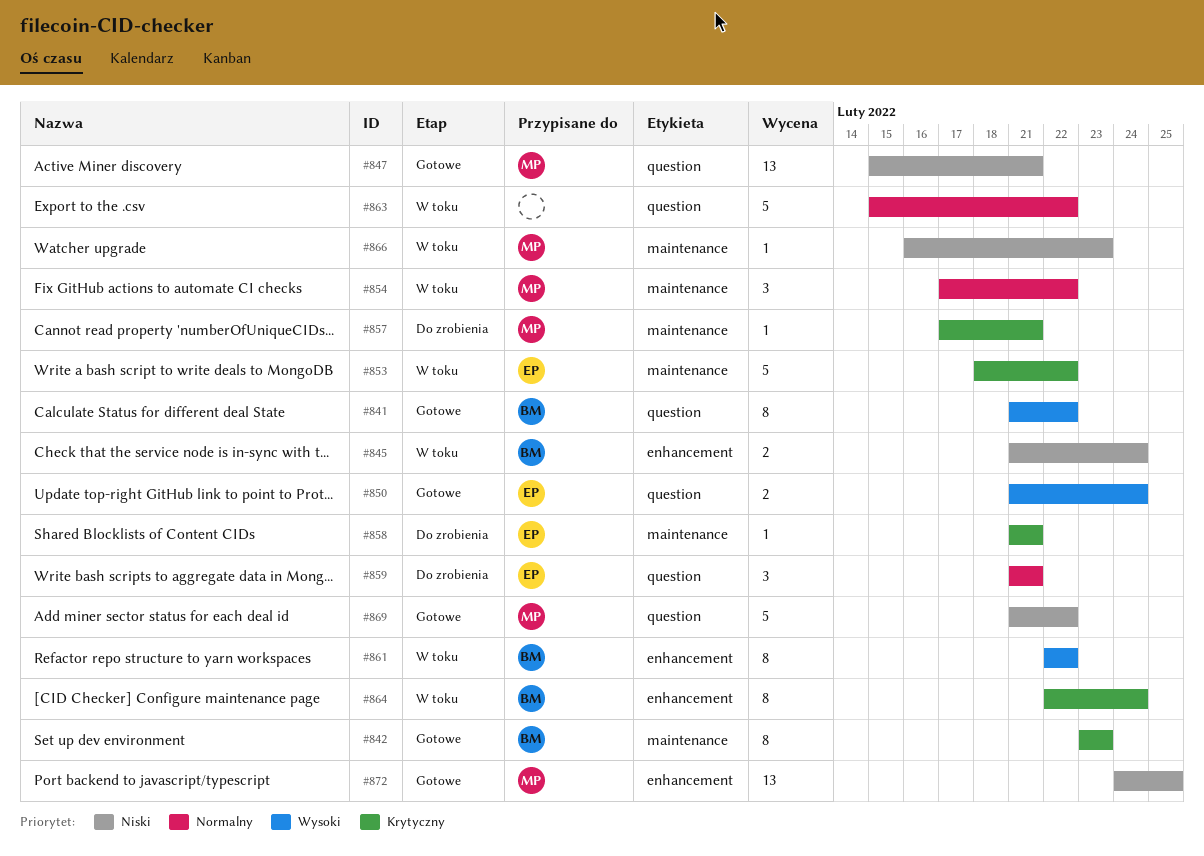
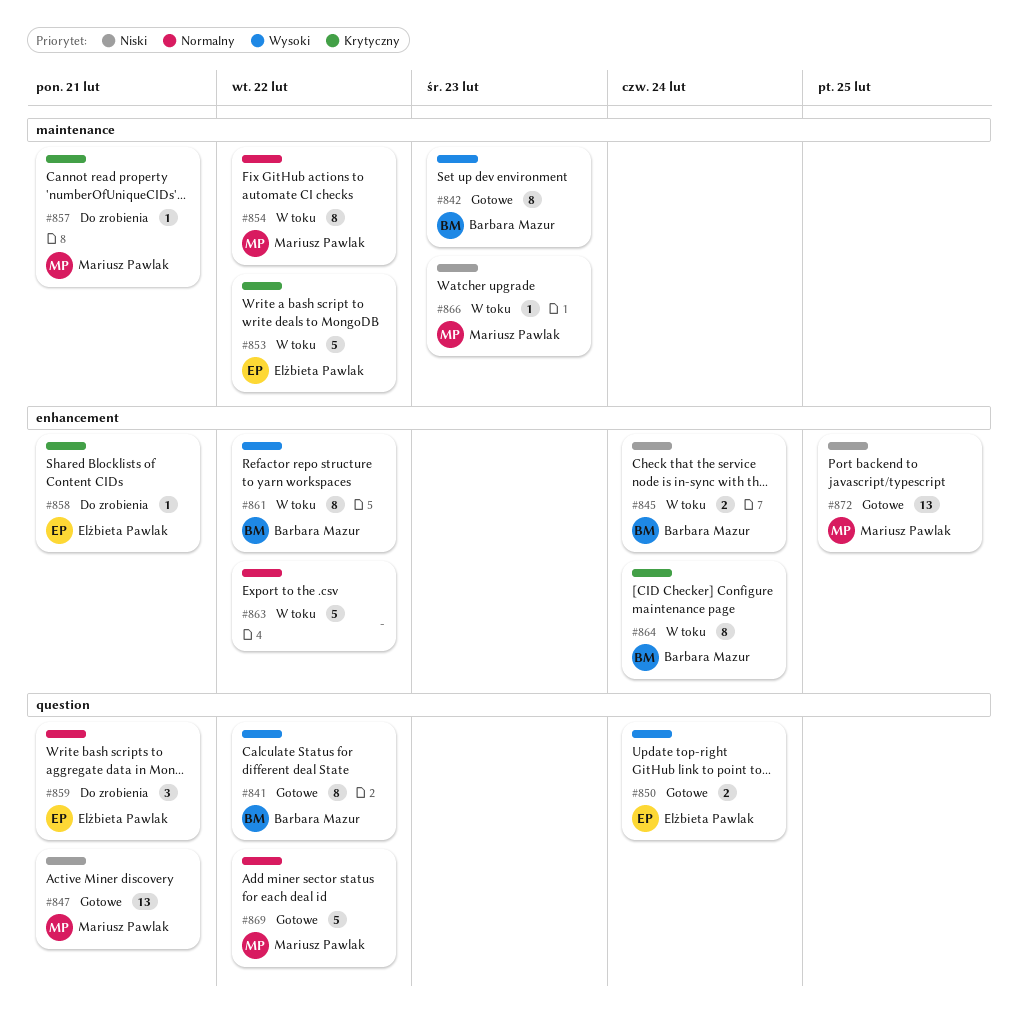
#842, priority: Krytyczny -> Wysoki
#854, estimate: 3 -> 8
#858, label: maintenance -> enhancement
#863, label: question -> enhancement
#869, priority: Niski -> Normalny

